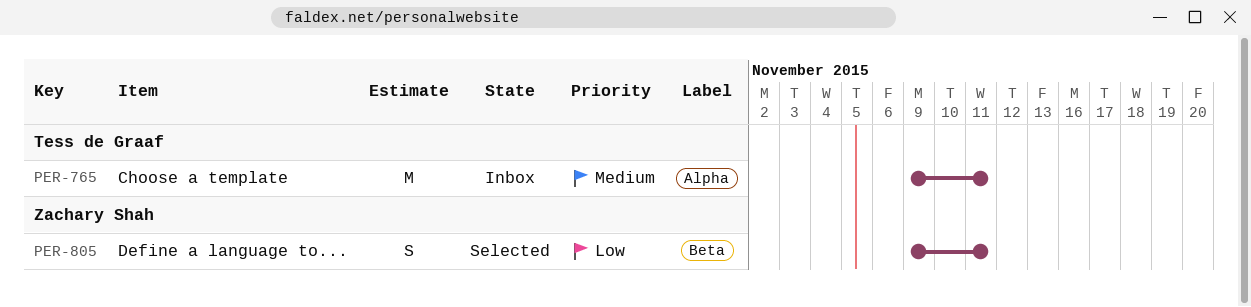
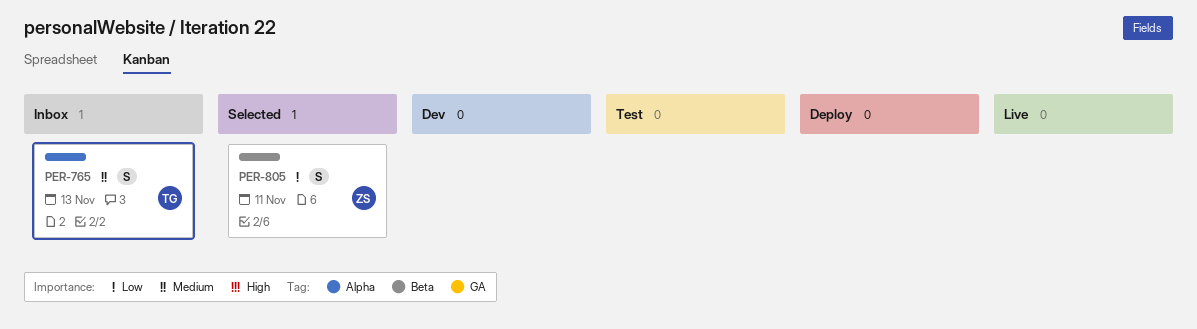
PER-765, estimate: M -> S
PER-765, due: Nov 11 -> Nov 13

